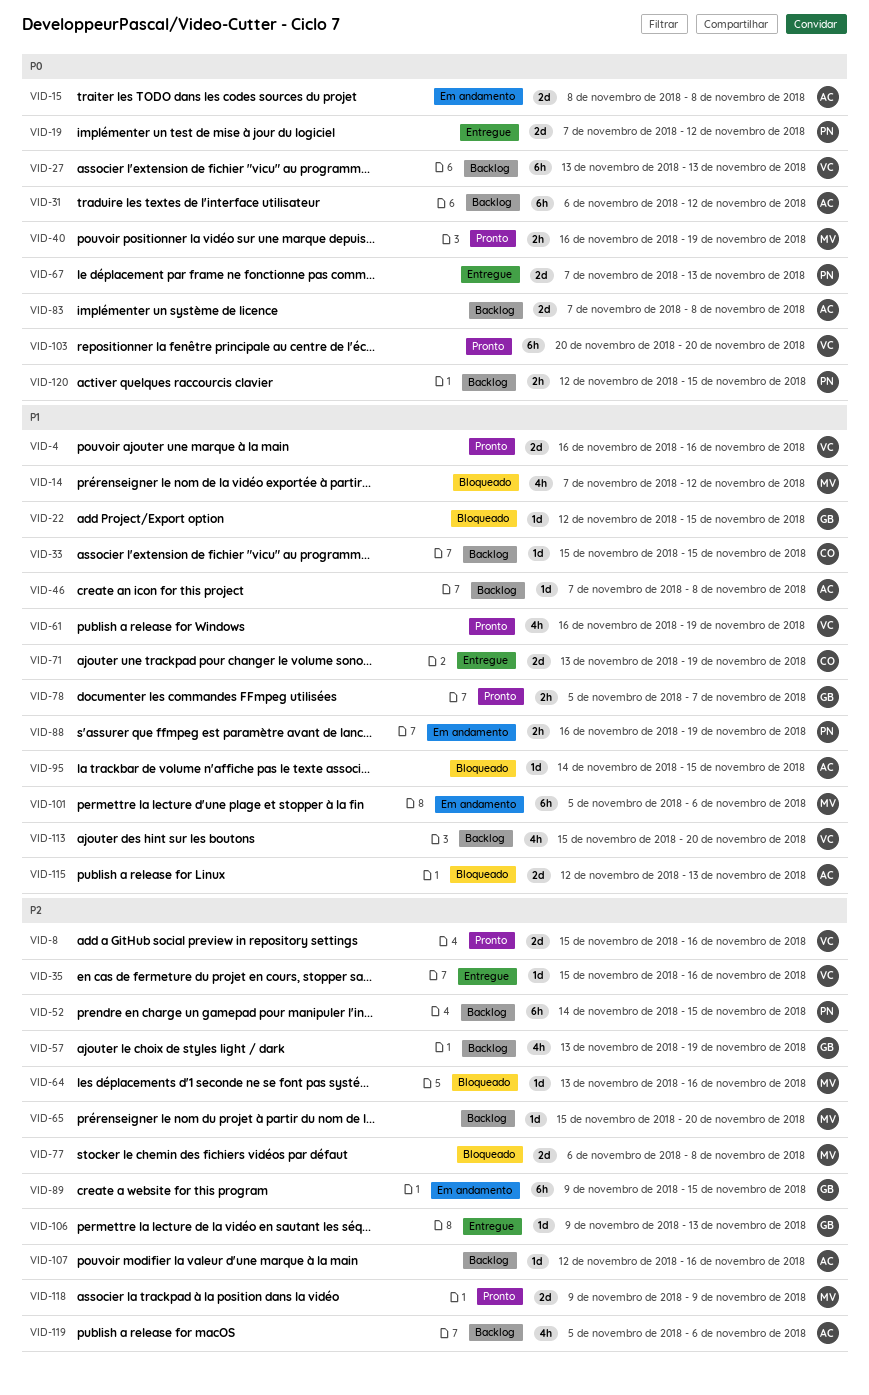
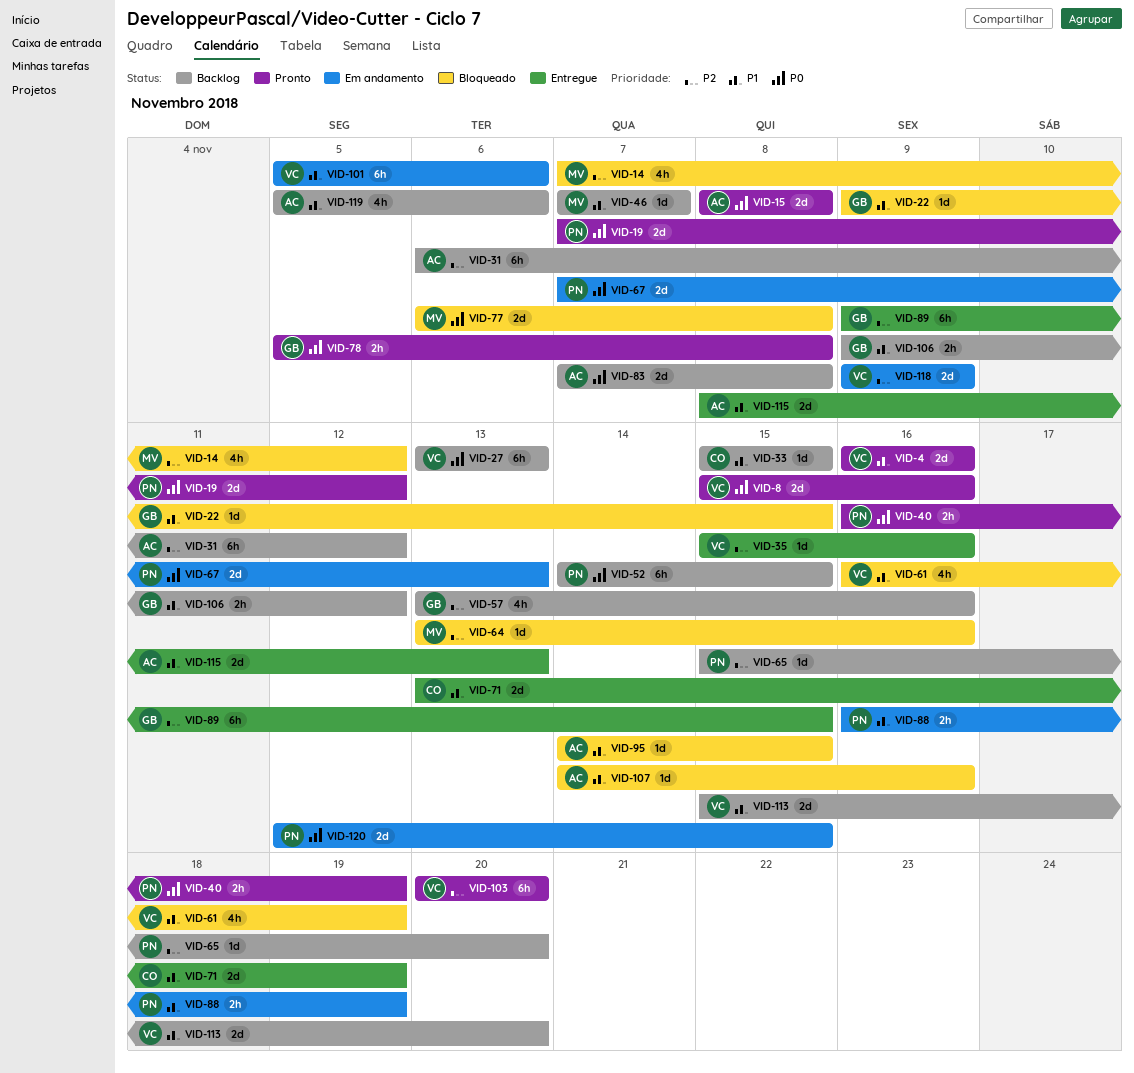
VID-8, priority: P2 -> P0
VID-14, priority: P1 -> P2
VID-15, status: Em andamento -> Pronto
VID-19, status: Entregue -> Pronto
VID-22, start: Nov 12 -> Nov 9
VID-31, priority: P0 -> P2
VID-40, owner: MV -> PN
VID-46, owner: AC -> MV
VID-46, due: Nov 8 -> Nov 7
VID-52, priority: P2 -> P0
VID-57, due: Nov 19 -> Nov 16
VID-61, status: Pronto -> Bloqueado
VID-65, owner: MV -> PN
VID-67, status: Entregue -> Em andamento
VID-77, priority: P2 -> P0
VID-78, priority: P1 -> P0
VID-78, due: Nov 7 -> Nov 8
VID-89, status: Em andamento -> Entregue
VID-101, owner: MV -> VC
VID-103, priority: P0 -> P2
VID-106, status: Entregue -> Backlog
VID-106, priority: P2 -> P1
VID-106, estimate: 1d -> 2h
VID-106, due: Nov 13 -> Nov 12
VID-107, status: Backlog -> Bloqueado
VID-107, priority: P2 -> P1
VID-107, start: Nov 12 -> Nov 14
VID-113, estimate: 4h -> 2d
VID-115, status: Bloqueado -> Entregue
VID-115, start: Nov 12 -> Nov 8
VID-118, status: Pronto -> Em andamento
VID-118, owner: MV -> VC
VID-119, priority: P2 -> P1
VID-120, status: Backlog -> Em andamento
VID-120, estimate: 2h -> 2d

